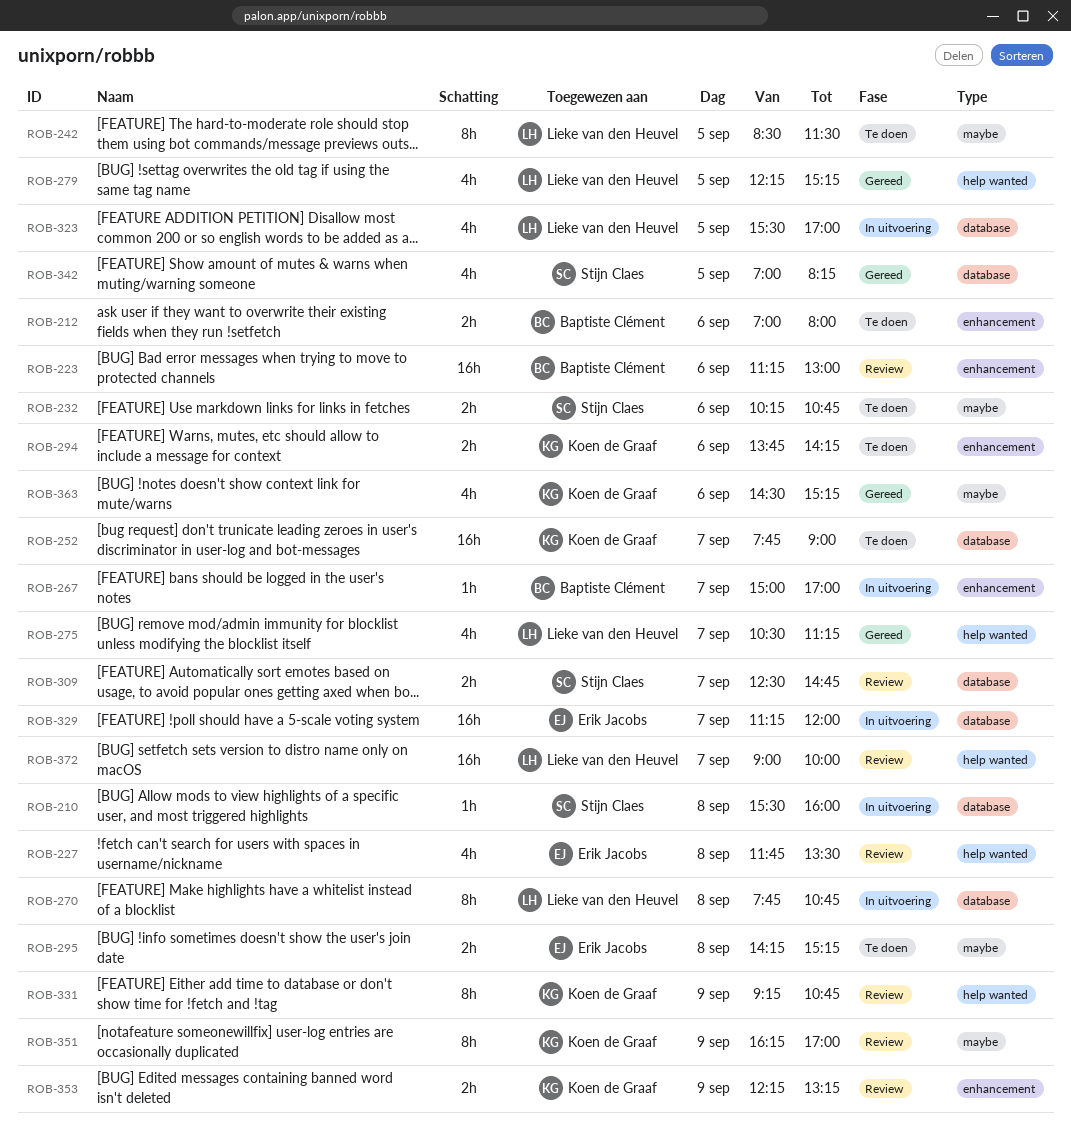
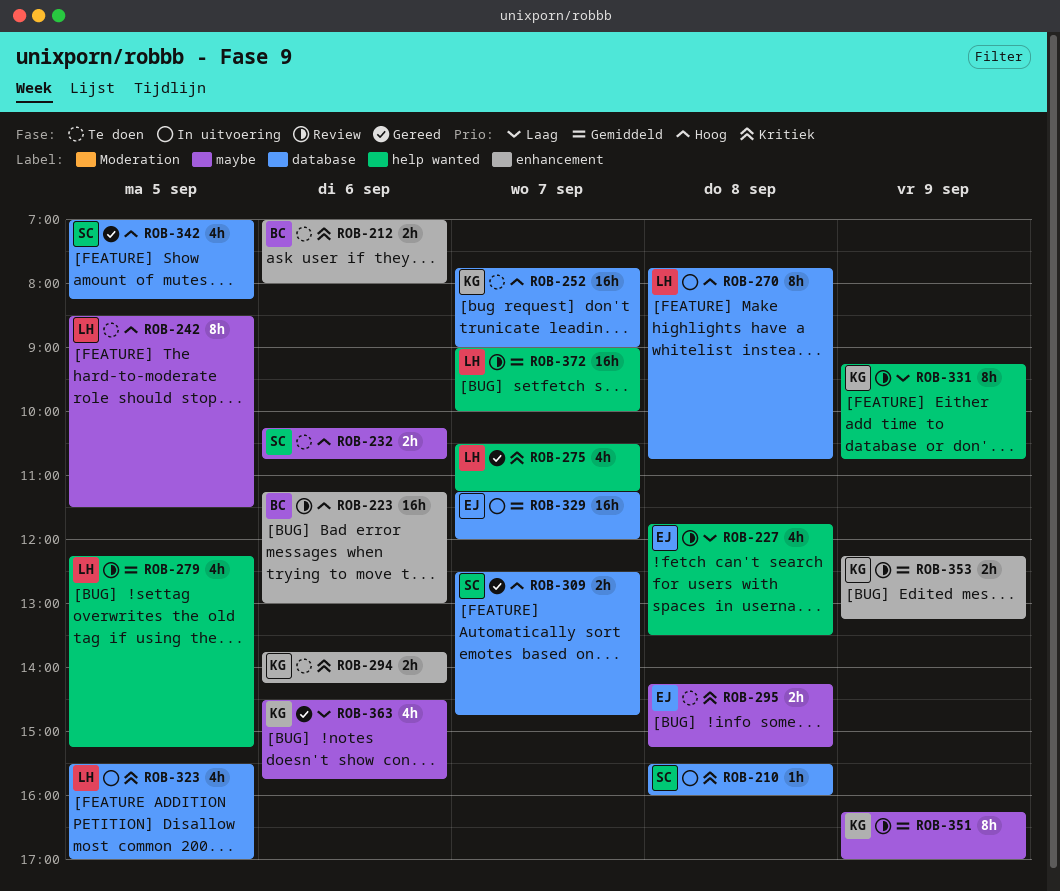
ROB-267: present -> none
ROB-279, status: Gereed -> Review
ROB-309, status: Review -> Gereed
ROB-363, ends: 15:15 -> 15:45

